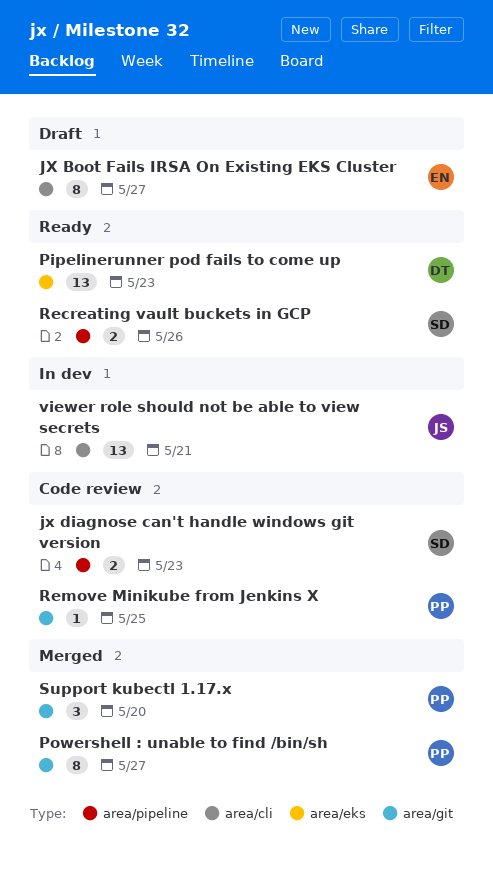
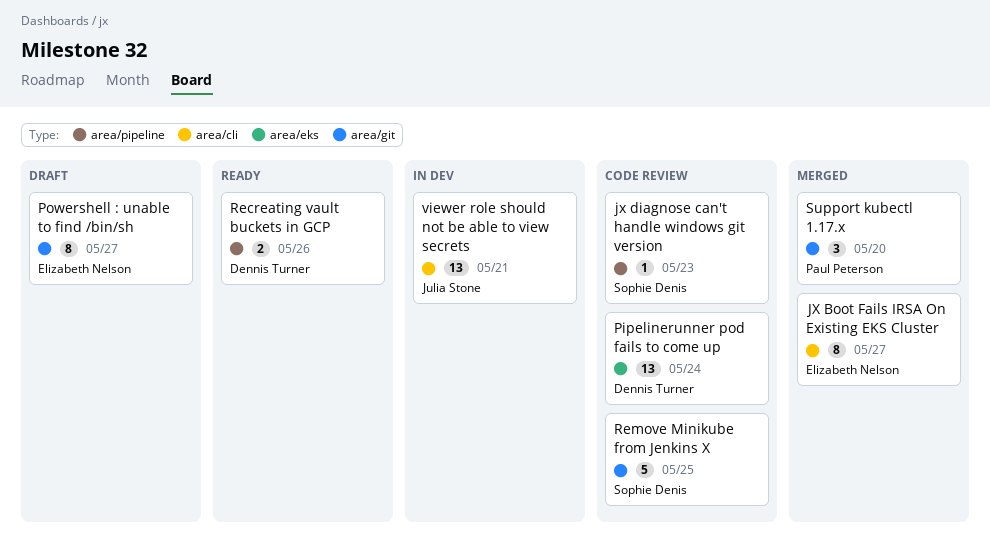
JX Boot Fails IRSA On Existing EKS Cluster, status: Draft -> Merged
jx diagnose can't handle windows git version, estimate: 2 -> 1
Pipelinerunner pod fails to come up, status: Ready -> Code review
Pipelinerunner pod fails to come up, due: May 23 -> May 24
Powershell : unable to find /bin/sh, status: Merged -> Draft
Powershell : unable to find /bin/sh, owner: Paul Peterson -> Elizabeth Nelson
Recreating vault buckets in GCP, owner: Sophie Denis -> Dennis Turner
Remove Minikube from Jenkins X, owner: Paul Peterson -> Sophie Denis
Remove Minikube from Jenkins X, estimate: 1 -> 5

